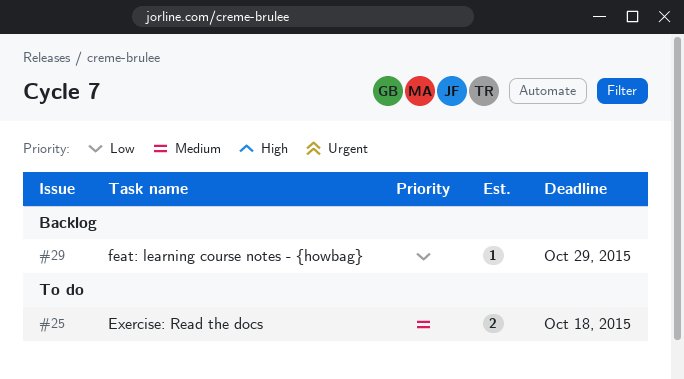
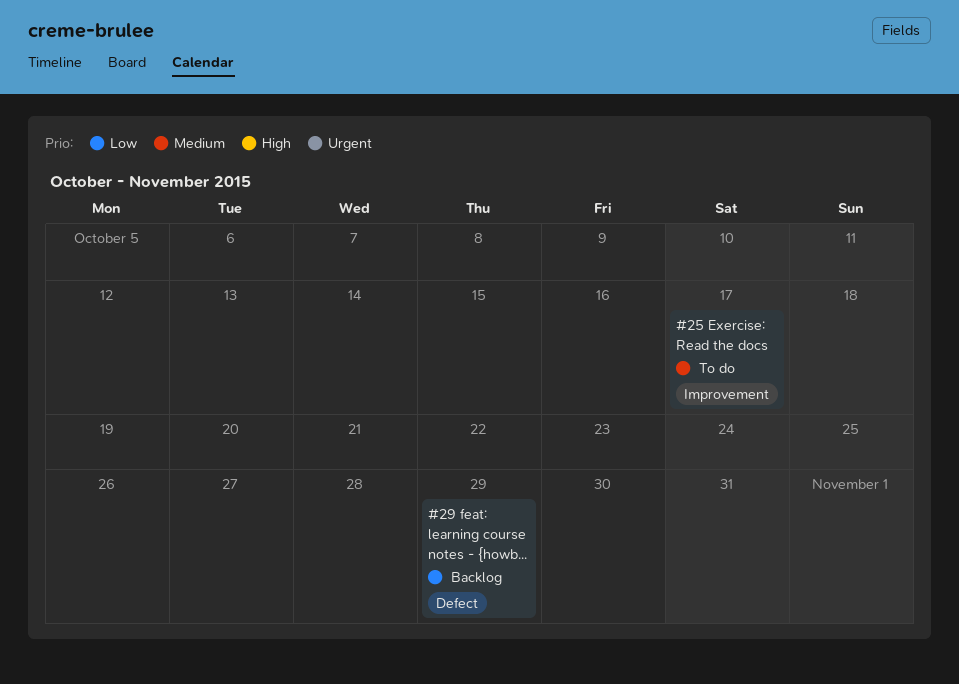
#25, due: Oct 18 -> Oct 17

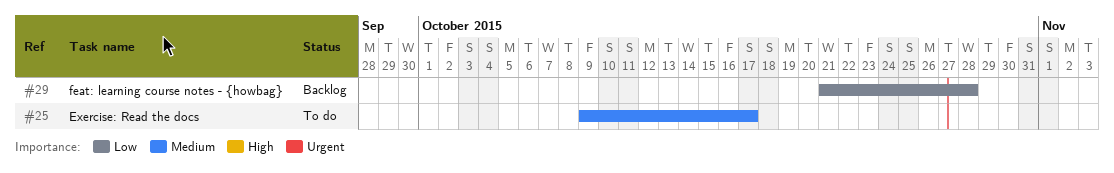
#29, due: Oct 29 -> Oct 28

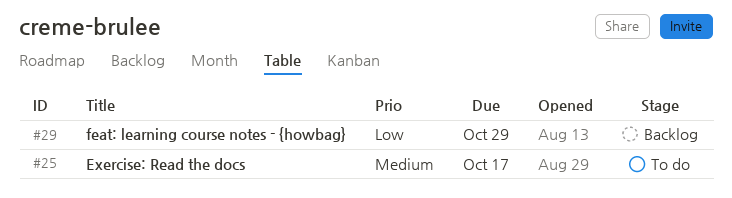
#29, due: Oct 28 -> Oct 29

